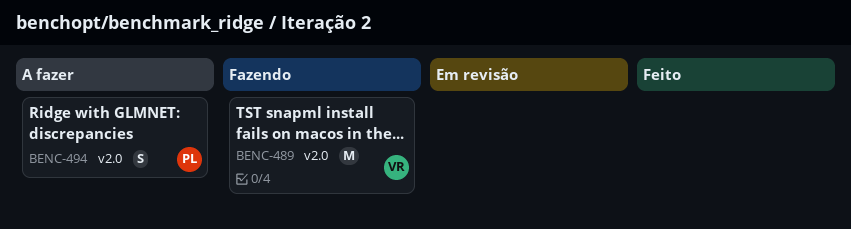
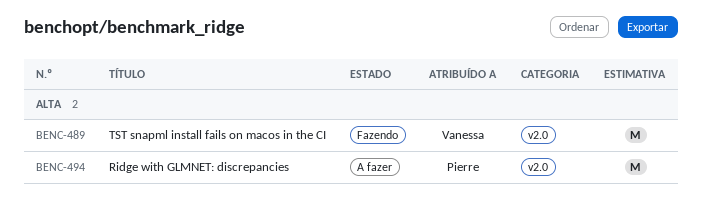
BENC-494, estimate: S -> M

